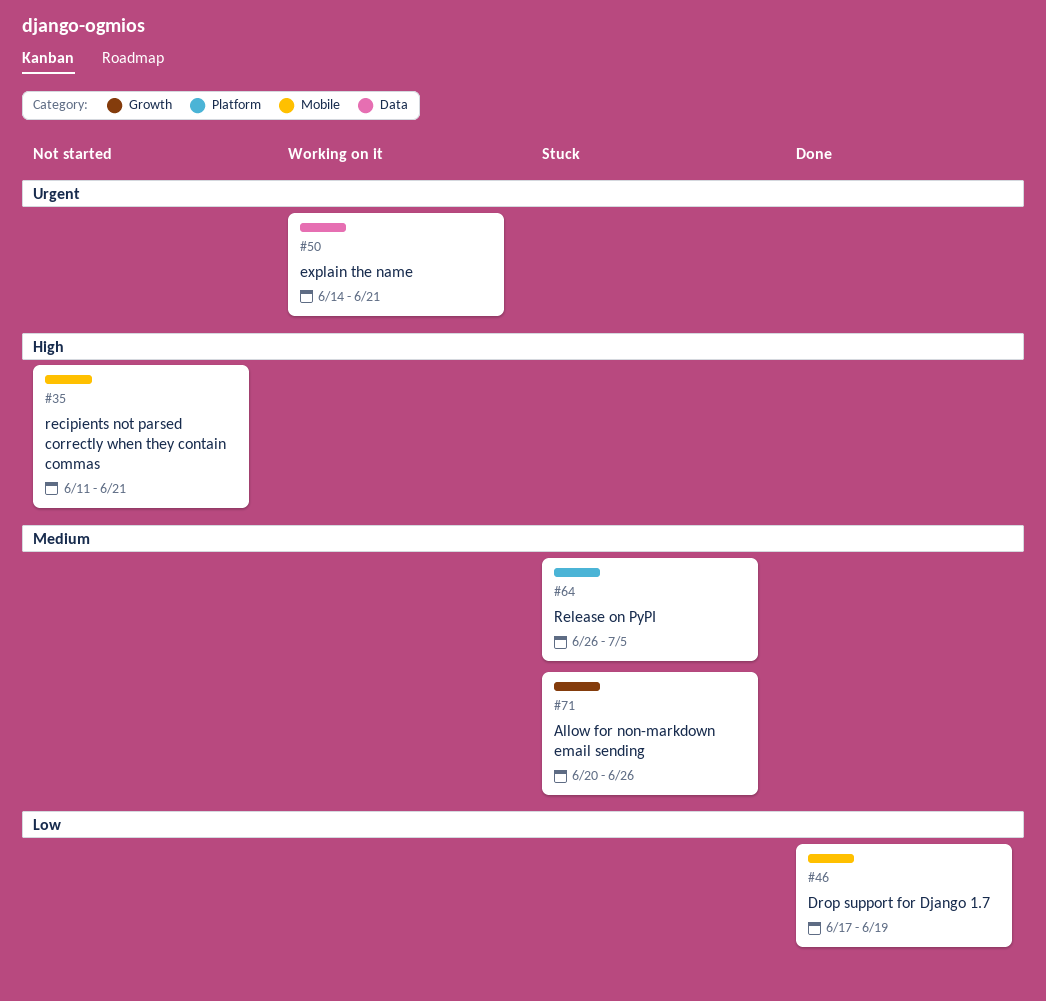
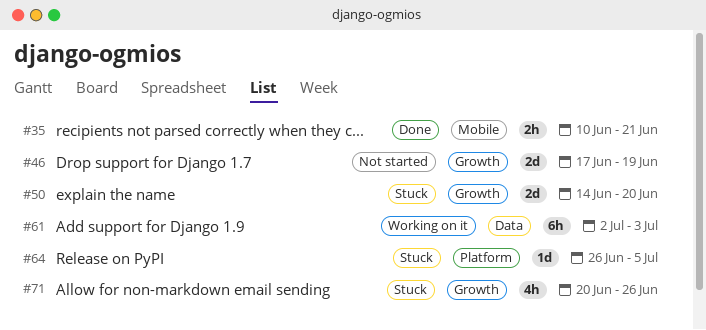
#35, status: Not started -> Done
#35, start: Jun 11 -> Jun 10
#46, status: Done -> Not started
#46, label: Mobile -> Growth
#50, status: Working on it -> Stuck
#50, label: Data -> Growth
#50, due: Jun 21 -> Jun 20
#61: none -> present

